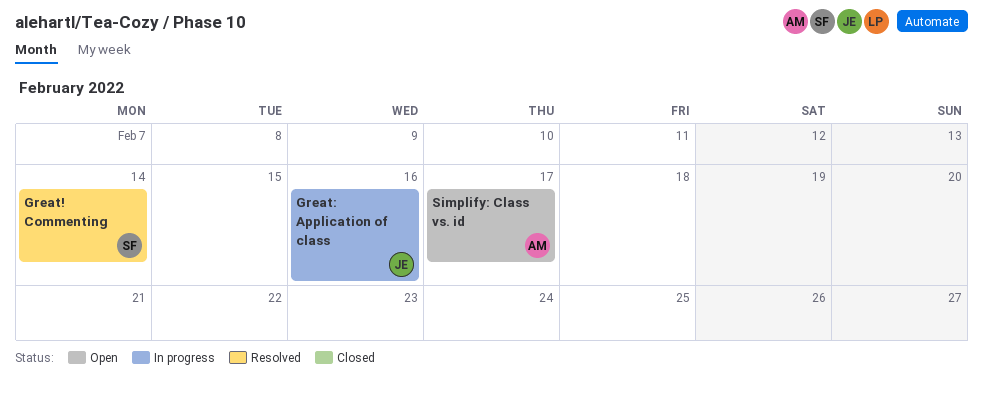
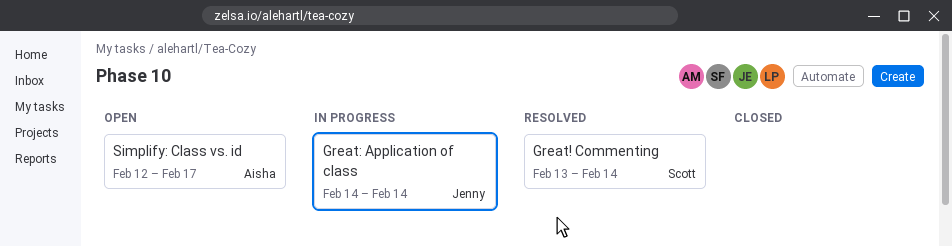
Great: Application of class, due: Feb 16 -> Feb 14

